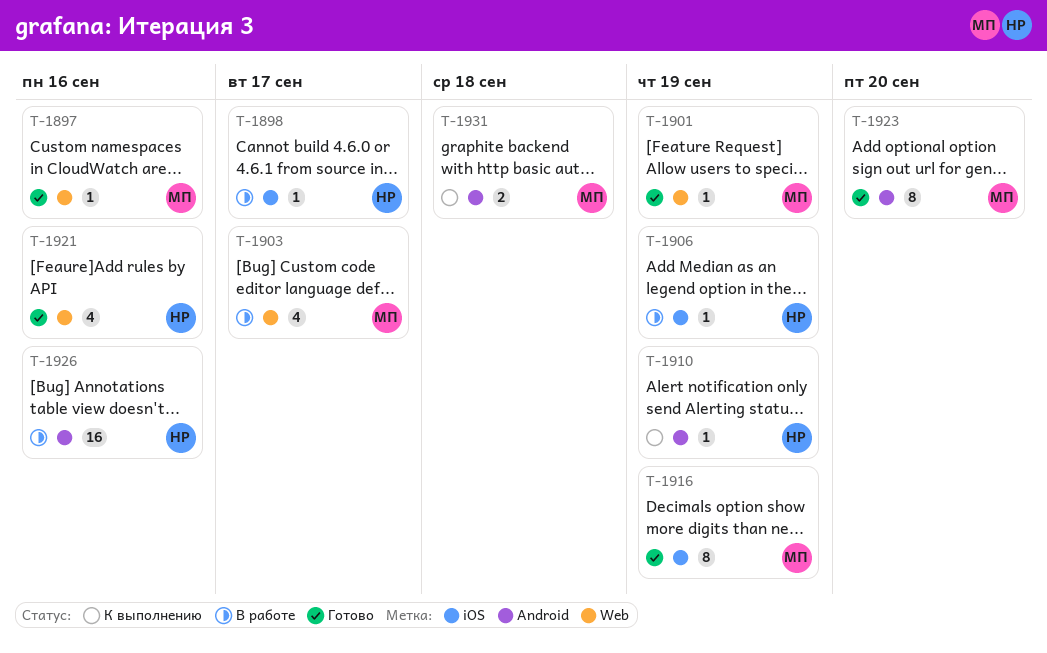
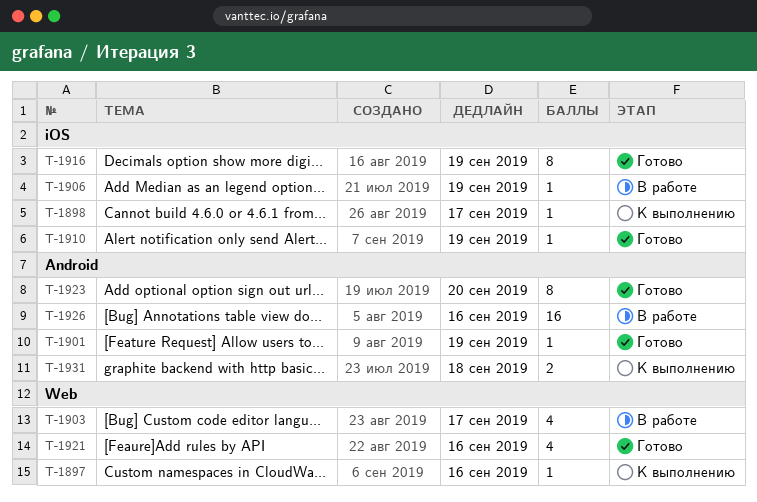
T-1897, status: Готово -> К выполнению
T-1898, status: В работе -> К выполнению
T-1901, label: Web -> Android
T-1910, status: К выполнению -> Готово
T-1910, label: Android -> iOS

